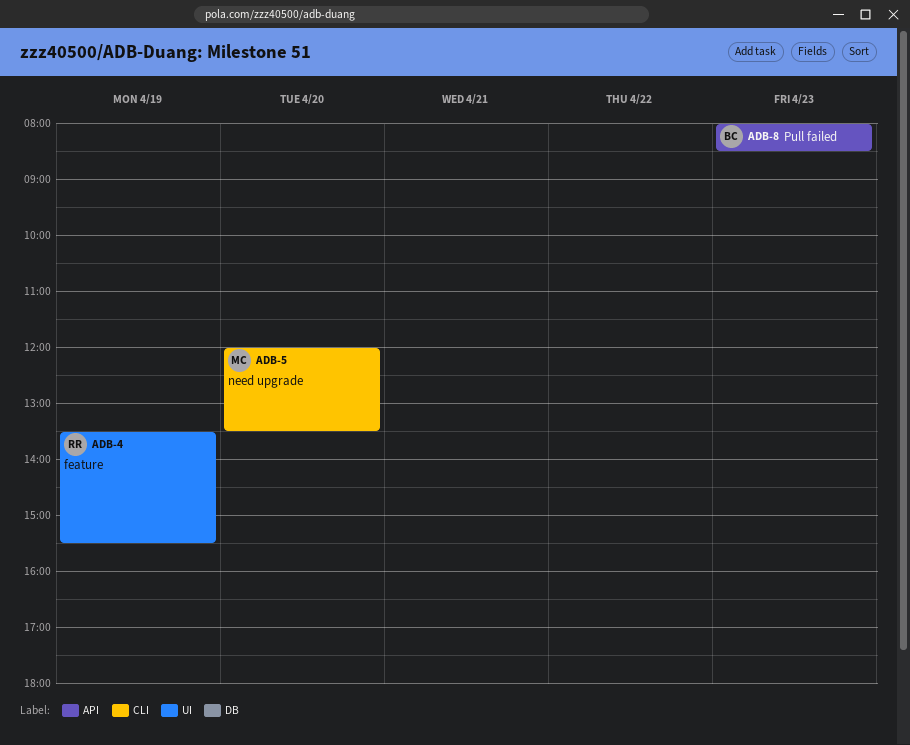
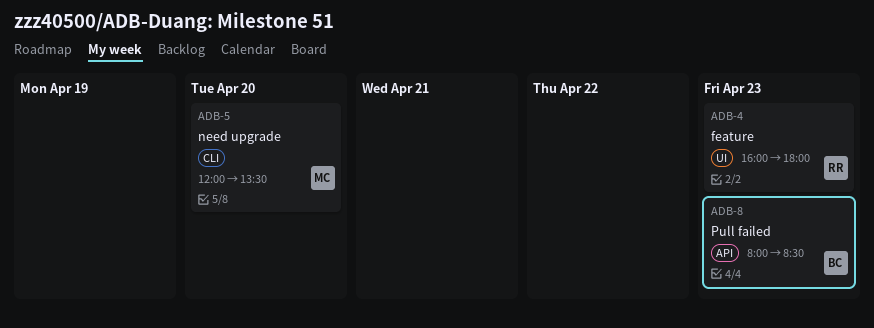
ADB-4, day: Apr 19 -> Apr 23
ADB-4, begins: 13:30 -> 16:00
ADB-4, ends: 15:30 -> 18:00

